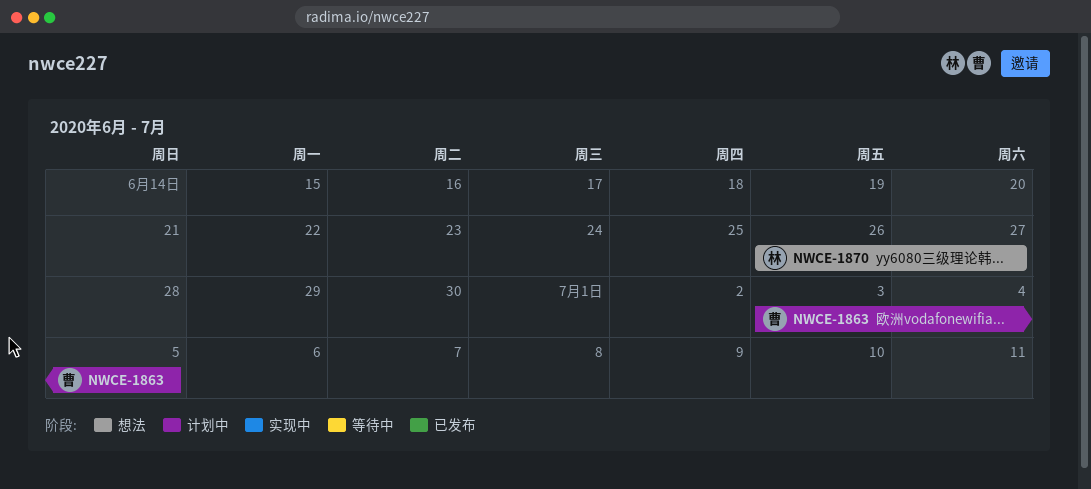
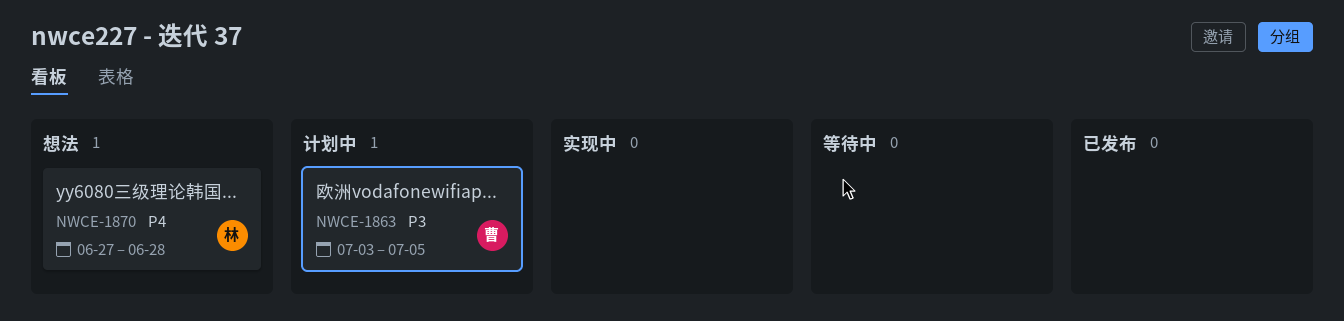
NWCE-1870, start: Jun 26 -> Jun 27
NWCE-1870, due: Jun 27 -> Jun 28

